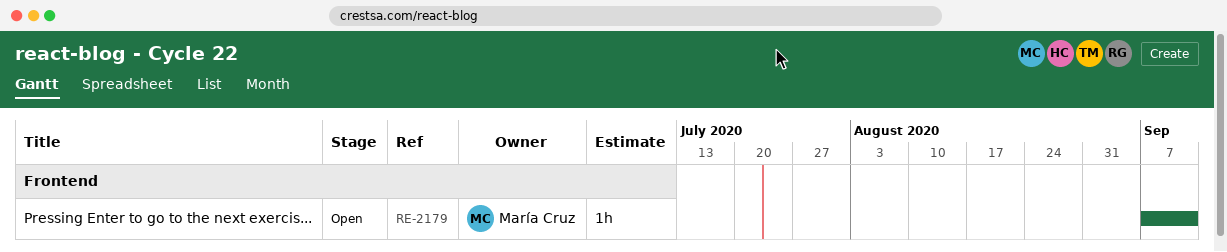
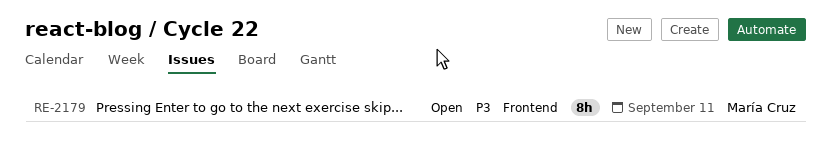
RE-2179, estimate: 1h -> 8h

